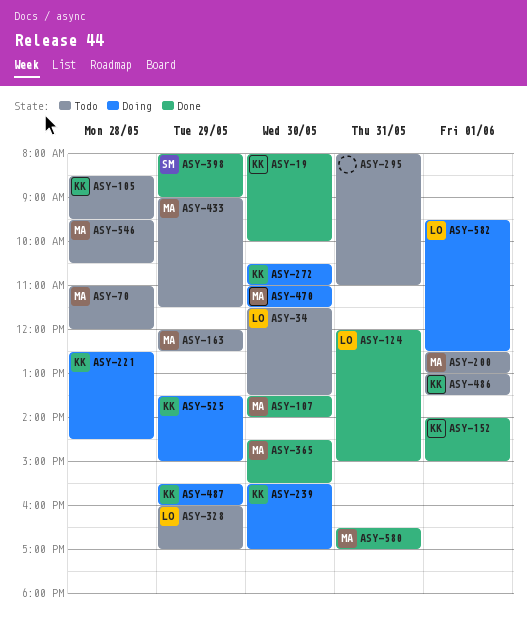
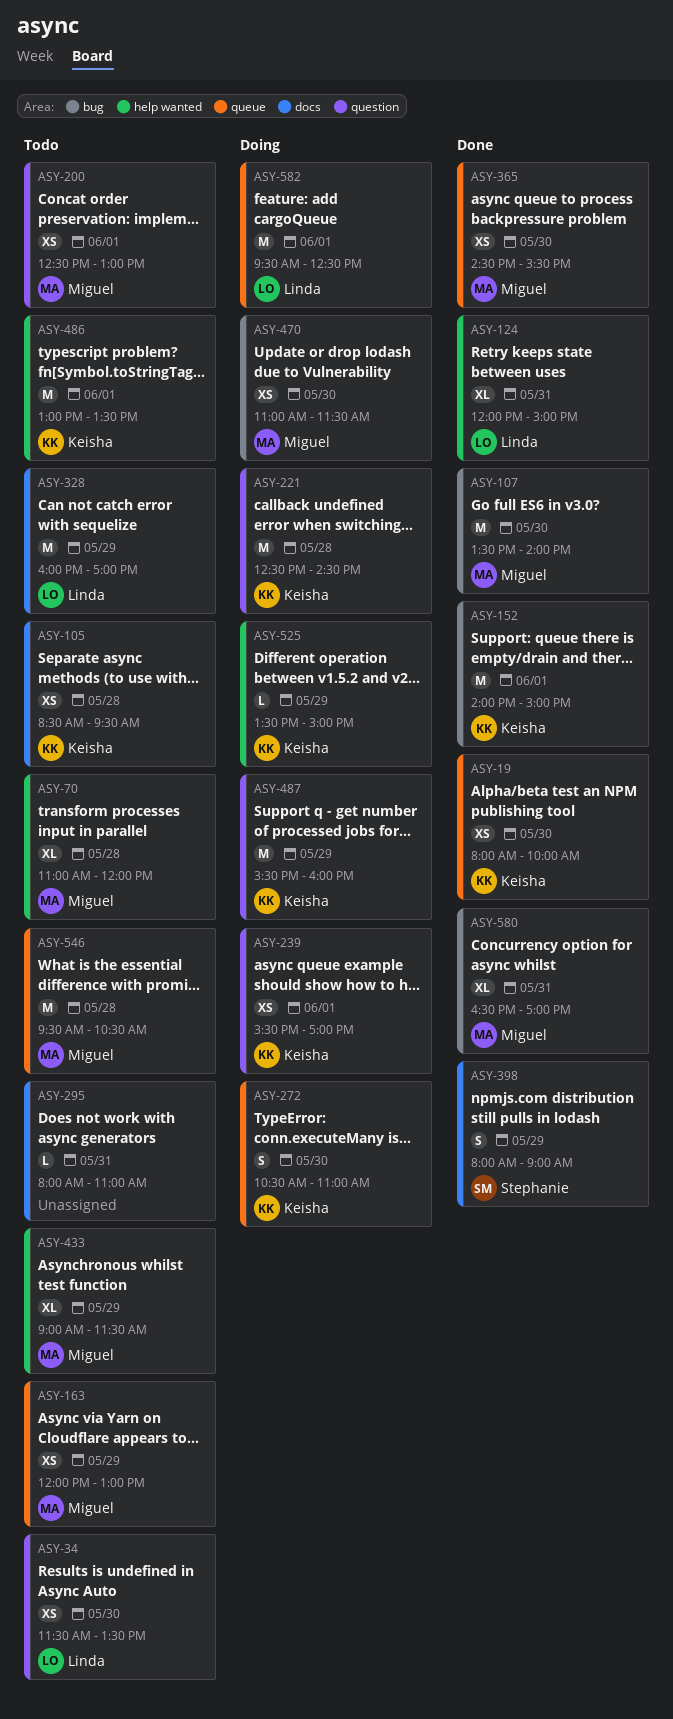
ASY-163, ends: 12:30 -> 13:00
ASY-239, day: May 30 -> Jun 1

